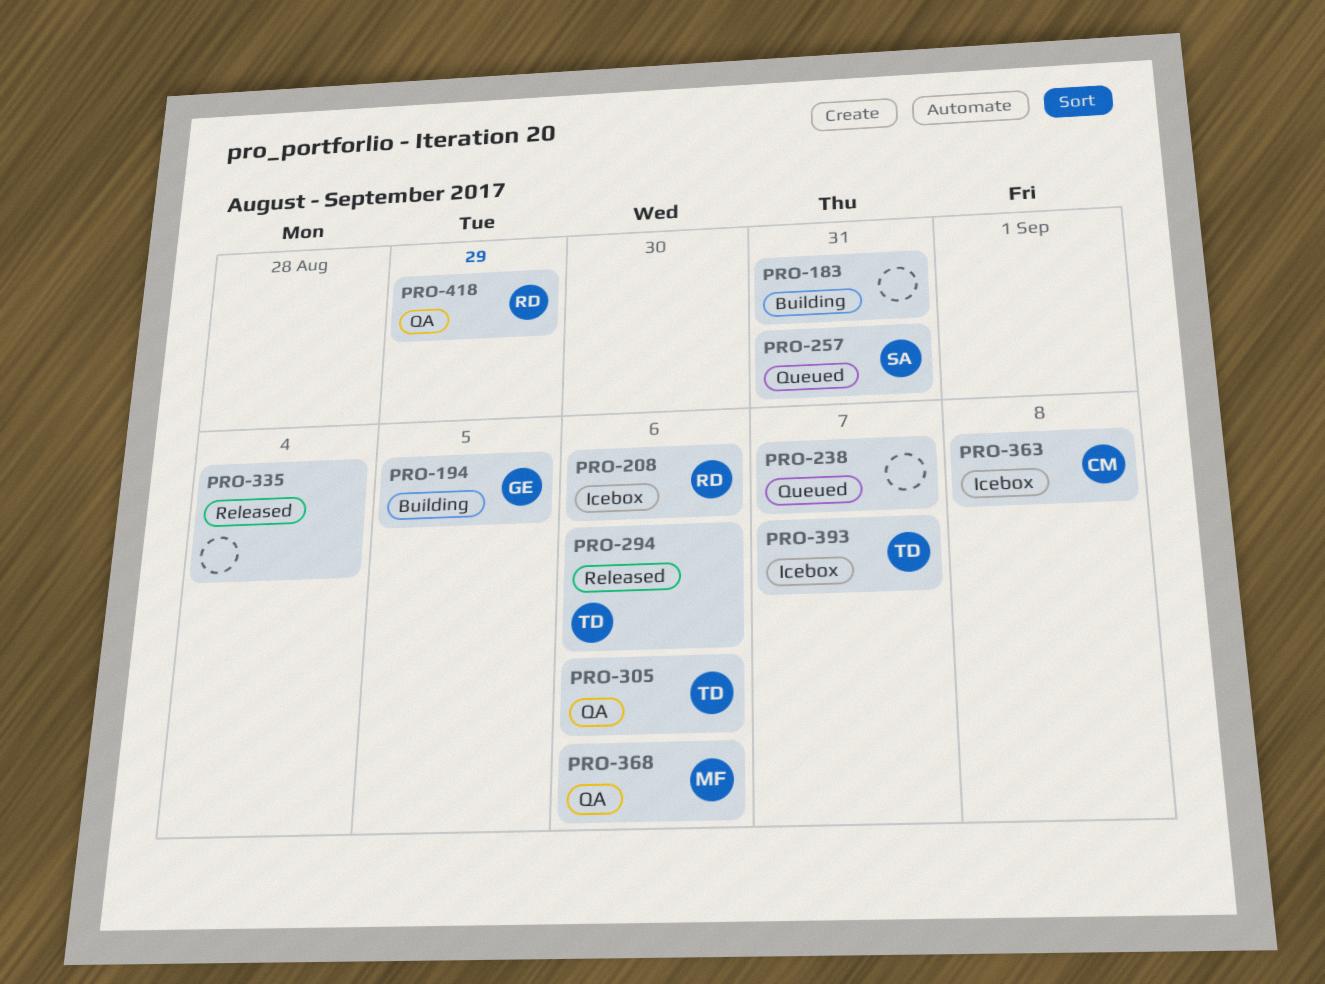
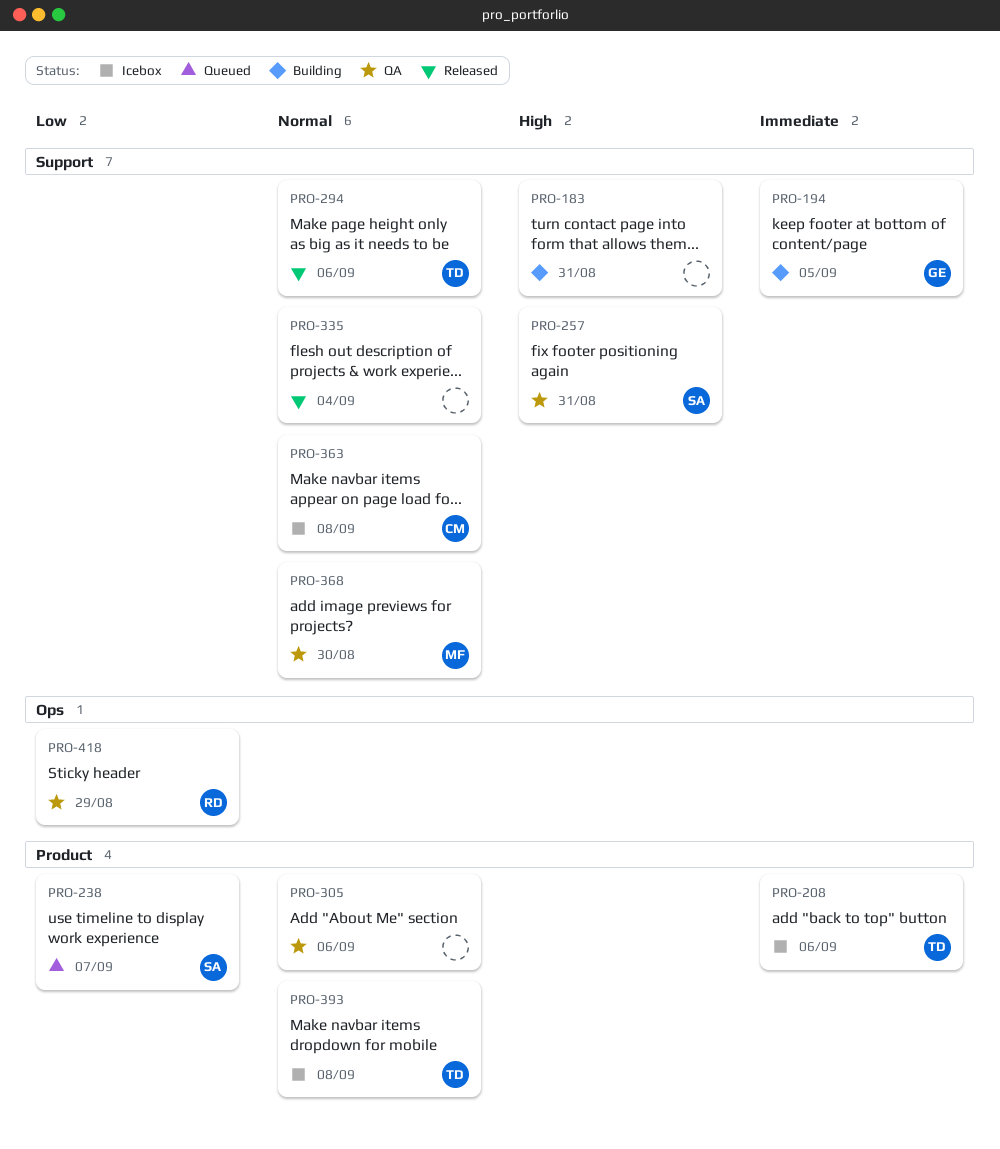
PRO-208, owner: RD -> TD
PRO-238, owner: none -> SA
PRO-257, status: Queued -> QA
PRO-305, owner: TD -> none
PRO-368, due: Sep 6 -> Aug 30
PRO-393, due: Sep 7 -> Sep 8

